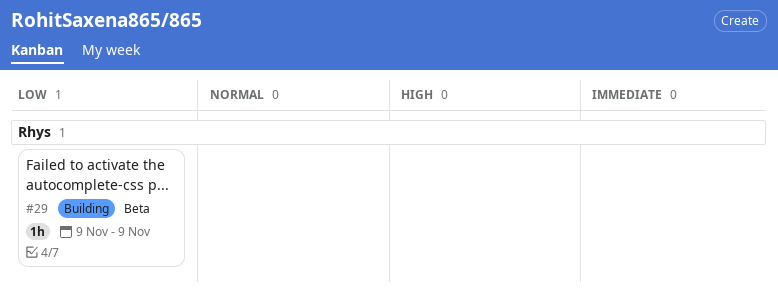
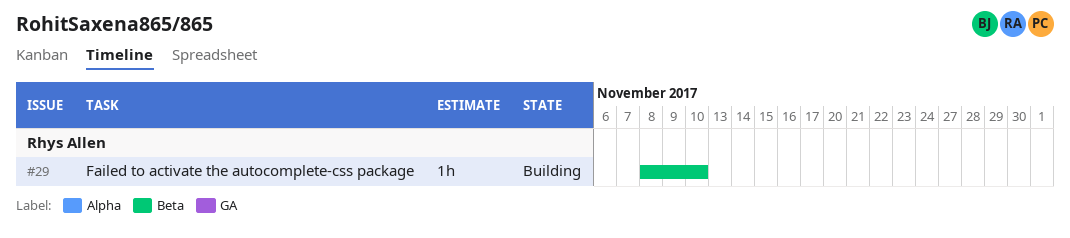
#29, start: Nov 9 -> Nov 8
#29, due: Nov 9 -> Nov 10

